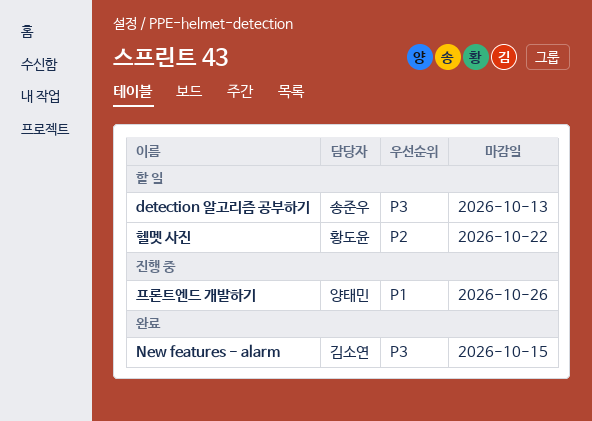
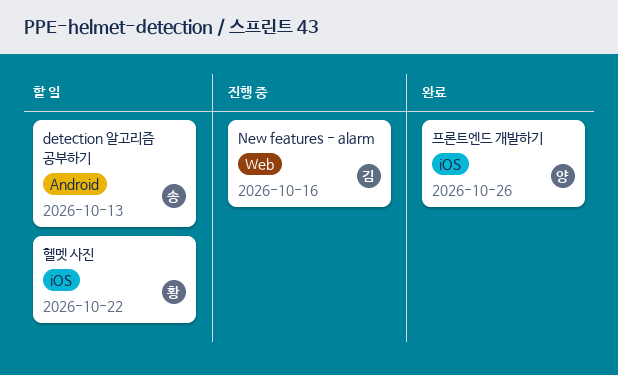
New features - alarm, status: 완료 -> 진행 중
New features - alarm, due: Oct 15 -> Oct 16
프론트엔드 개발하기, status: 진행 중 -> 완료

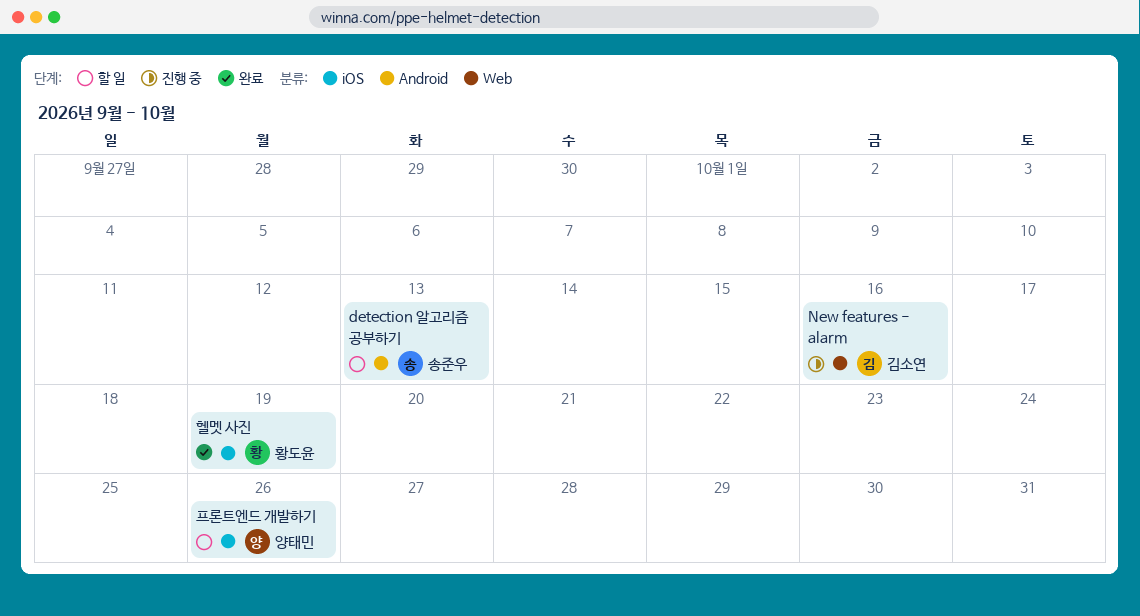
프론트엔드 개발하기, status: 완료 -> 할 일
헬멧 사진, status: 할 일 -> 완료
헬멧 사진, due: Oct 22 -> Oct 19

